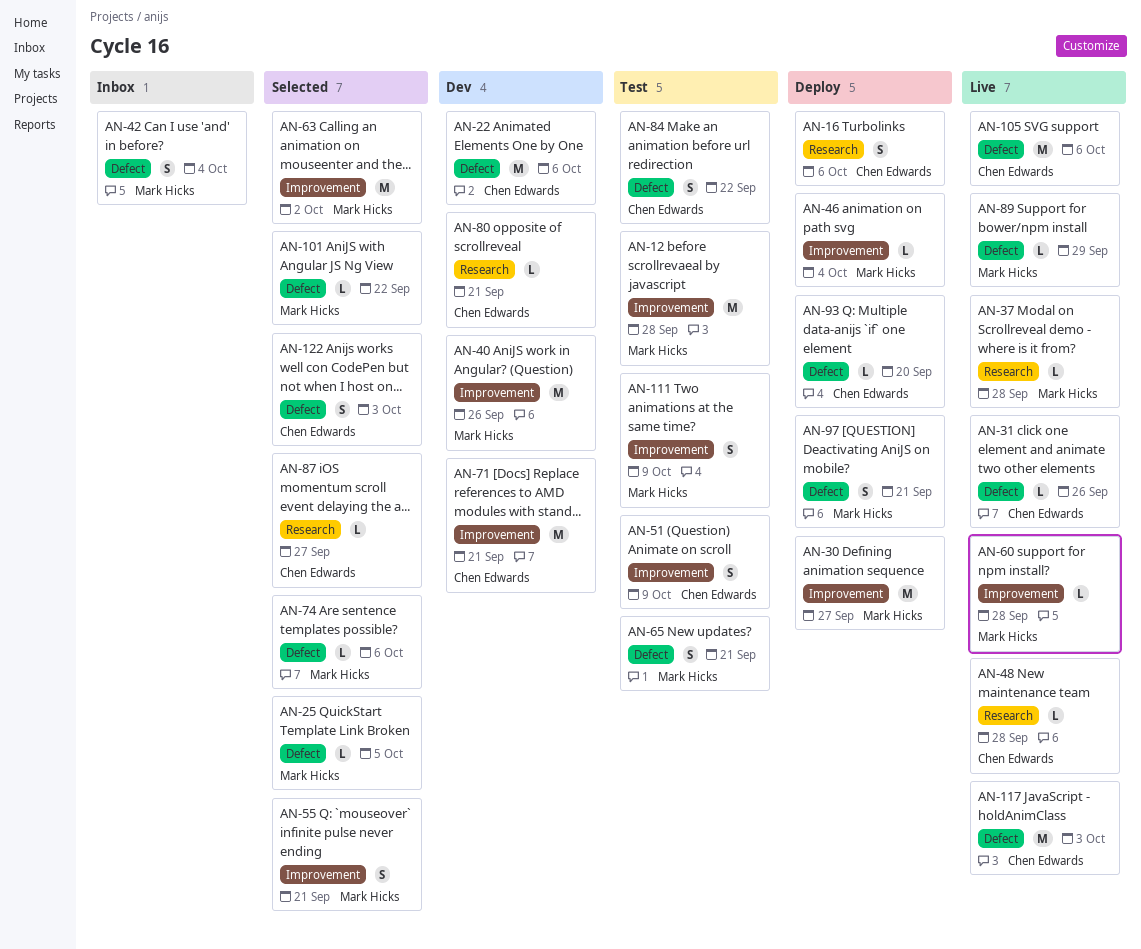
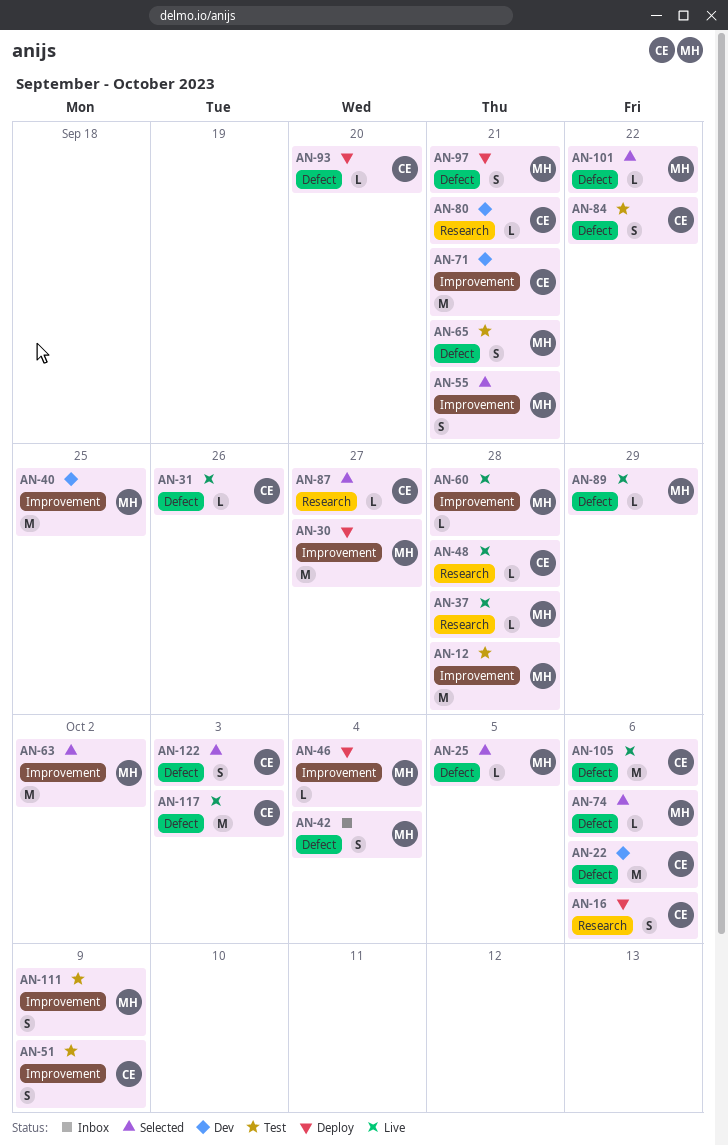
AN-40, due: Sep 26 -> Sep 25

